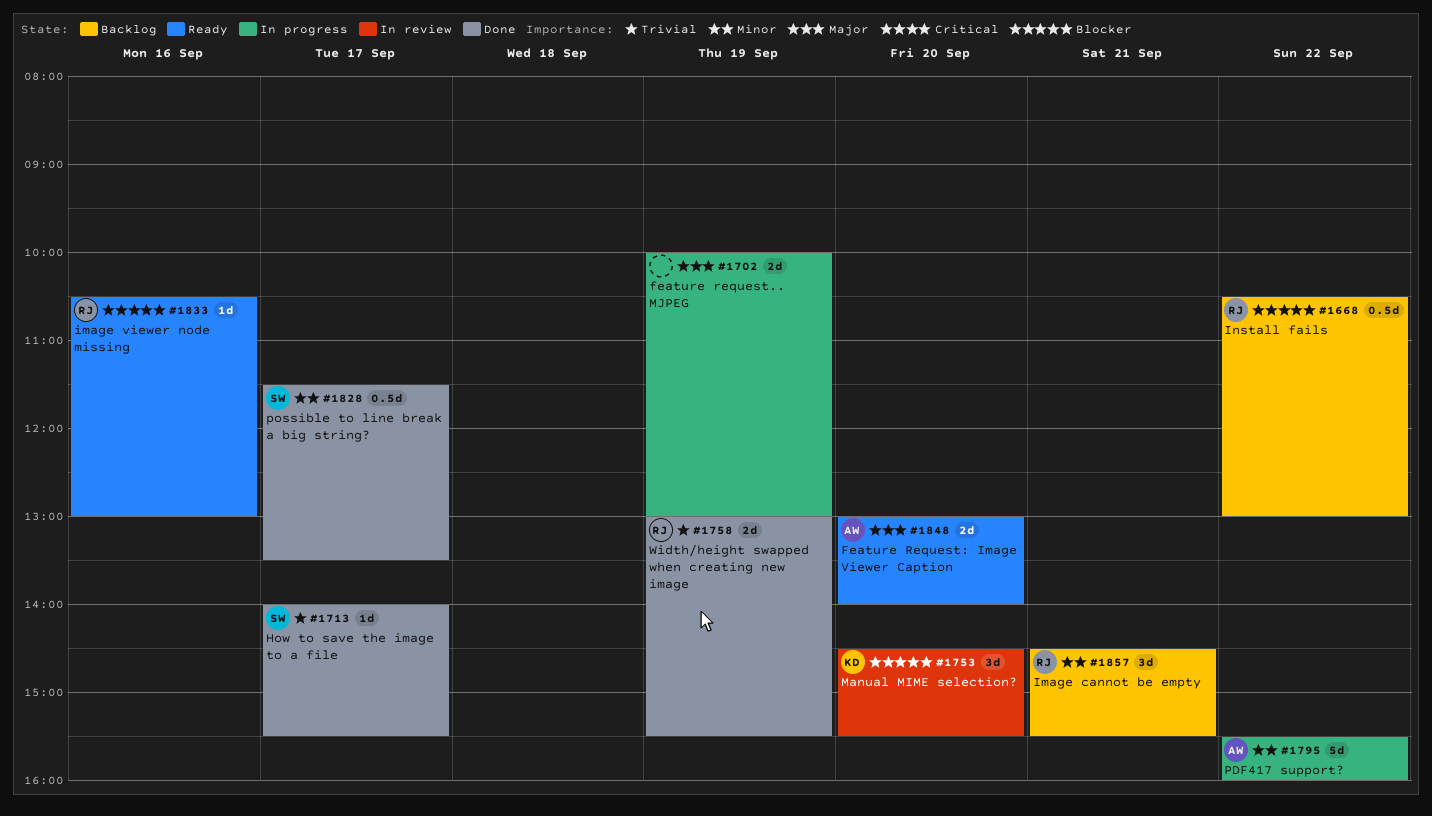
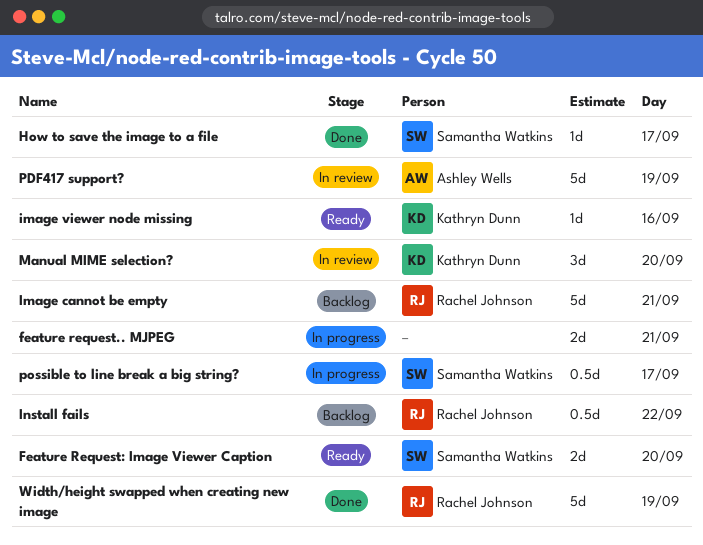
feature request.. MJPEG, day: Sep 19 -> Sep 21
Feature Request: Image Viewer Caption, owner: Ashley Wells -> Samantha Watkins
Image cannot be empty, estimate: 3d -> 5d
image viewer node missing, owner: Rachel Johnson -> Kathryn Dunn
PDF417 support?, status: In progress -> In review
PDF417 support?, day: Sep 22 -> Sep 19
possible to line break a big string?, status: Done -> In progress
Width/height swapped when creating new image, estimate: 2d -> 5d

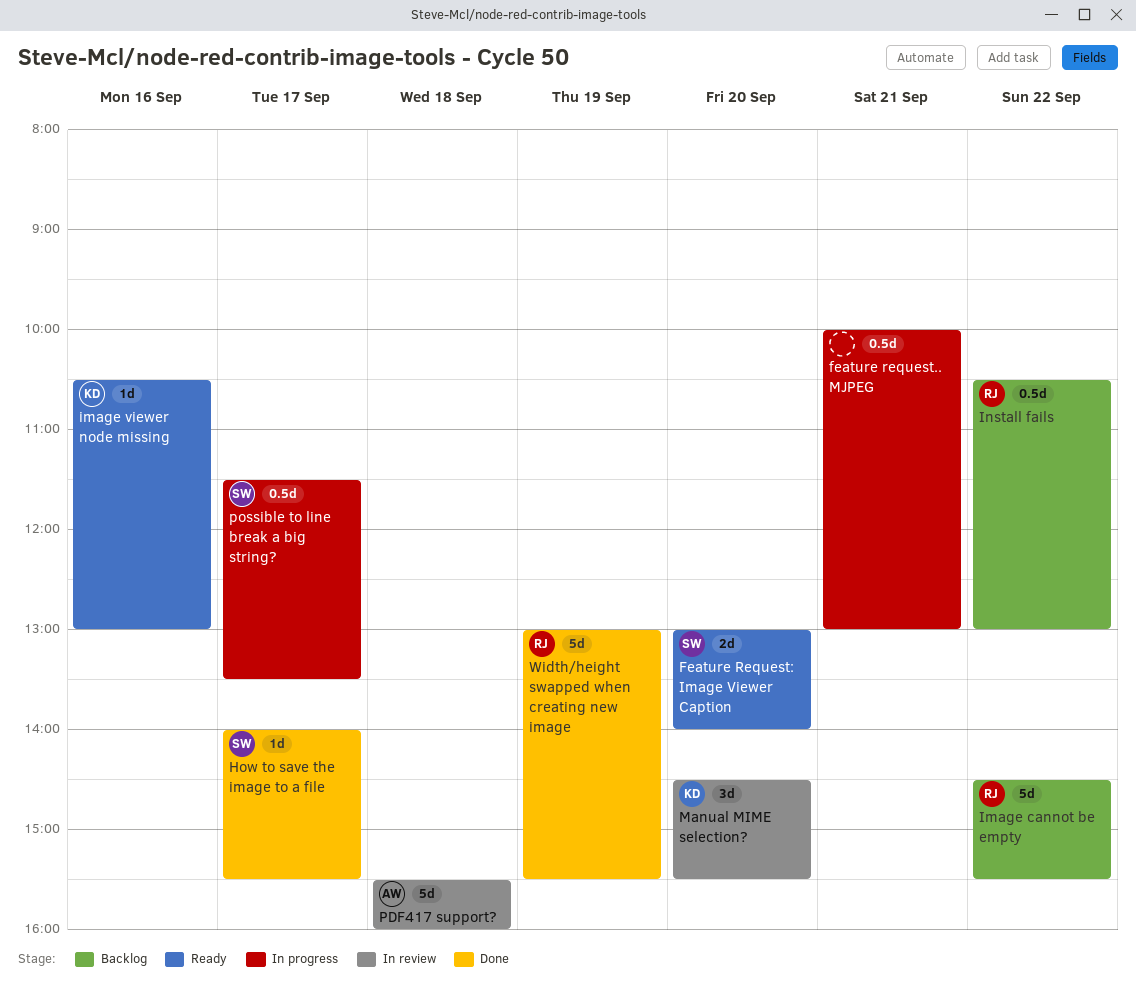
feature request.. MJPEG, estimate: 2d -> 0.5d
Image cannot be empty, day: Sep 21 -> Sep 22
PDF417 support?, day: Sep 19 -> Sep 18

